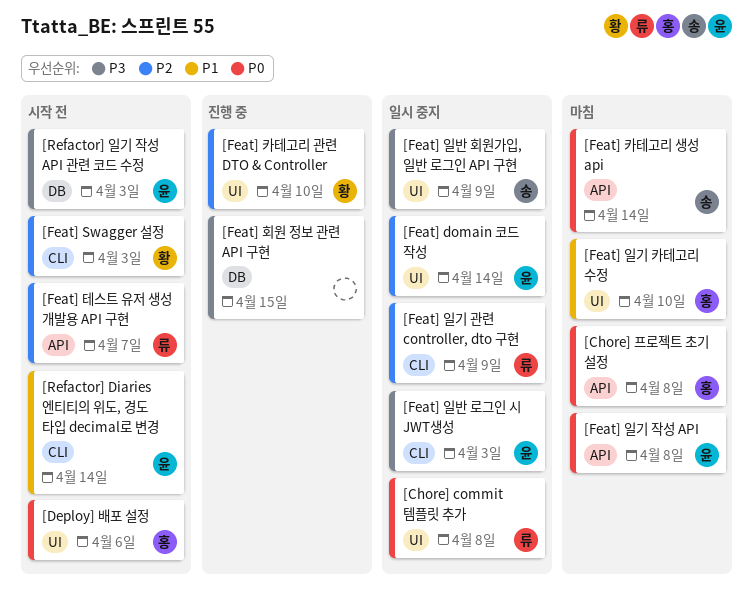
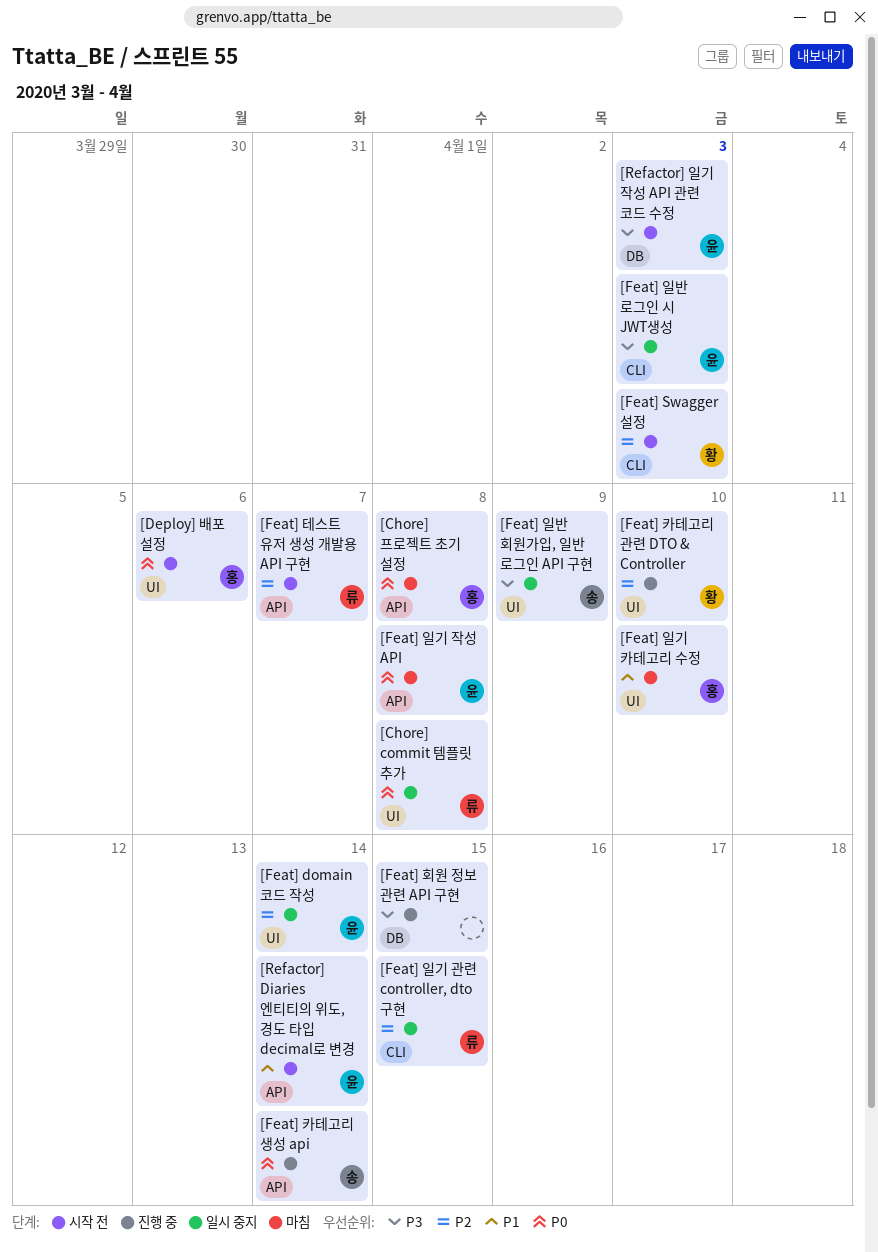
[Feat] 일기 관련 controller, dto 구현, due: Apr 9 -> Apr 15
[Feat] 카테고리 생성 api, status: 마침 -> 진행 중
[Refactor] Diaries 엔티티의 위도, 경도 타입 decimal로 변경, label: CLI -> API

